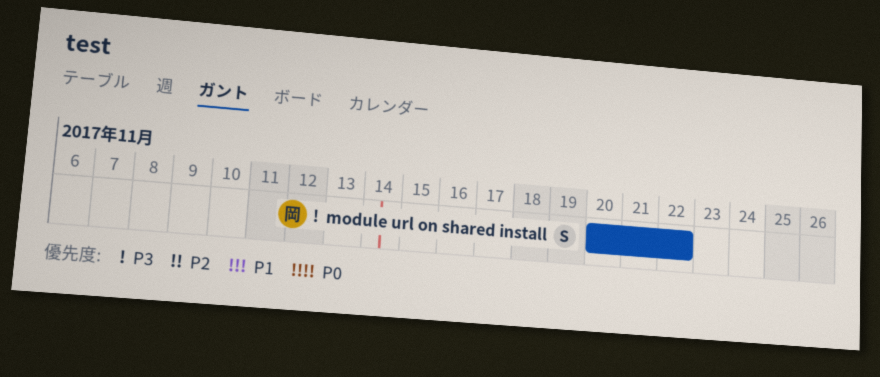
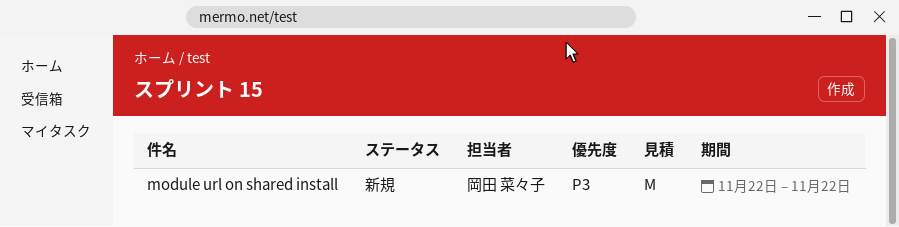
module url on shared install, estimate: S -> M
module url on shared install, start: Nov 20 -> Nov 22

